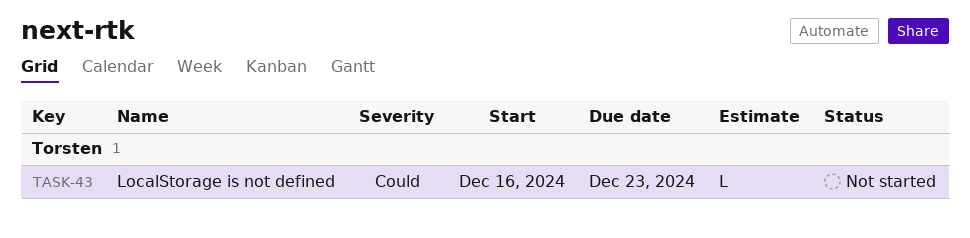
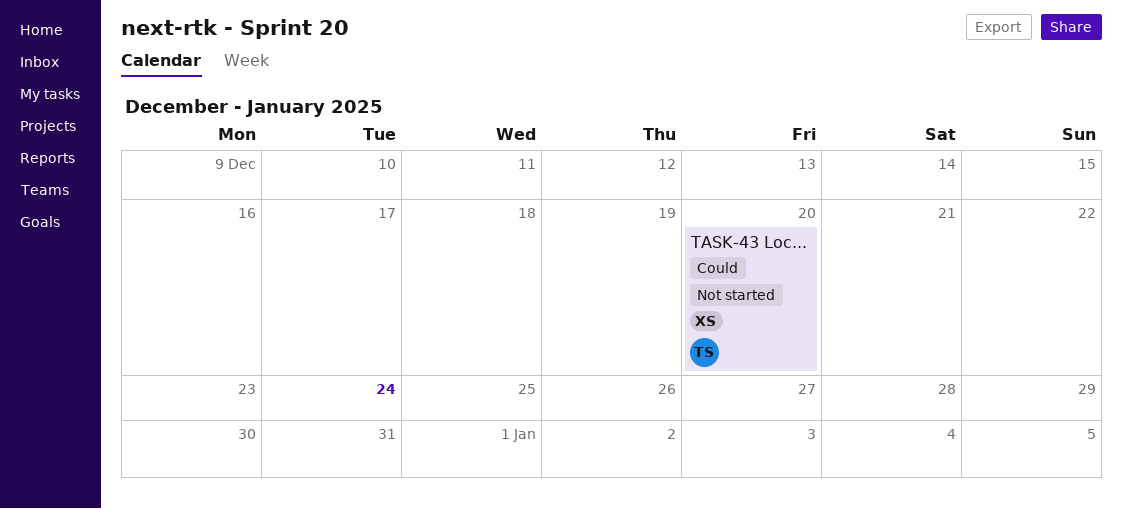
TASK-43, estimate: L -> XS
TASK-43, due: Dec 23 -> Dec 20

